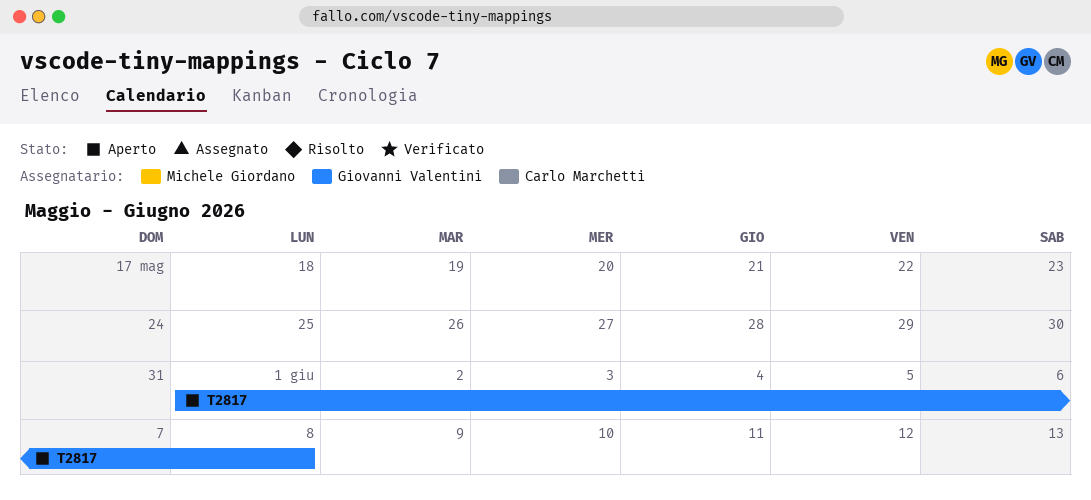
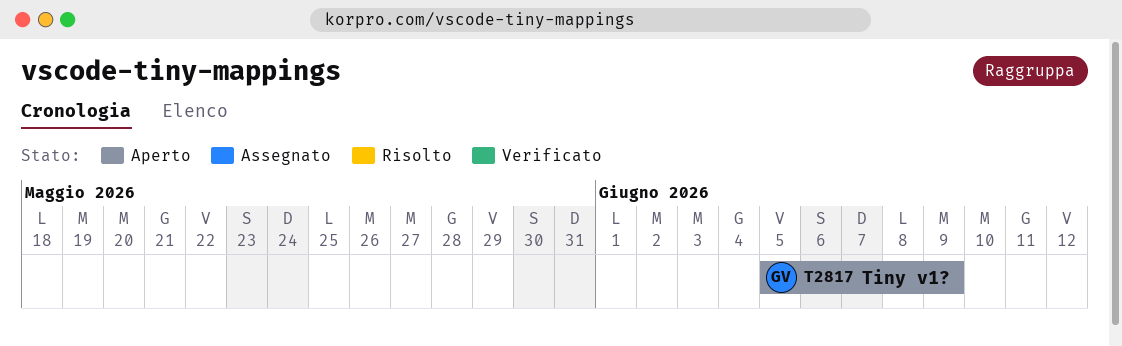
T2817, start: Jun 1 -> Jun 5
T2817, due: Jun 8 -> Jun 9

